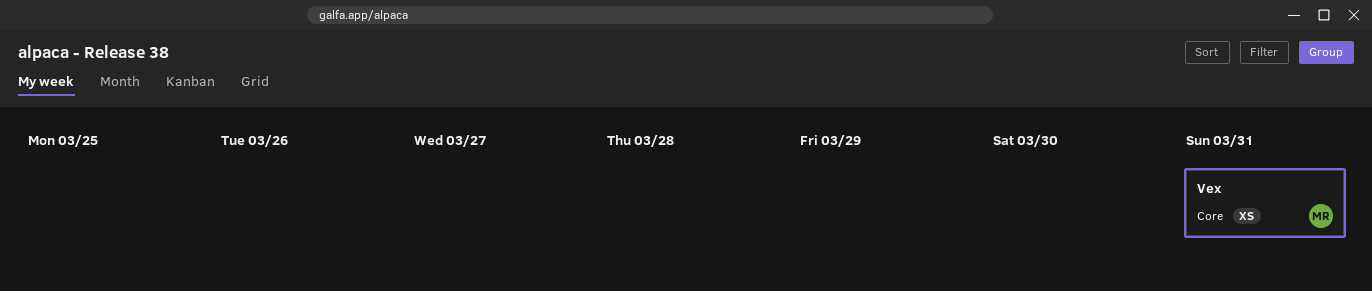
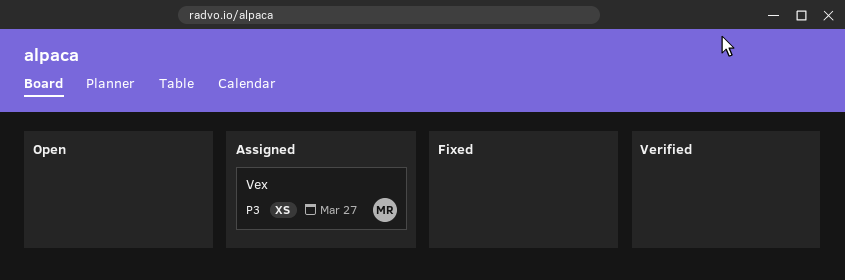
Vex, due: Mar 31 -> Mar 27

